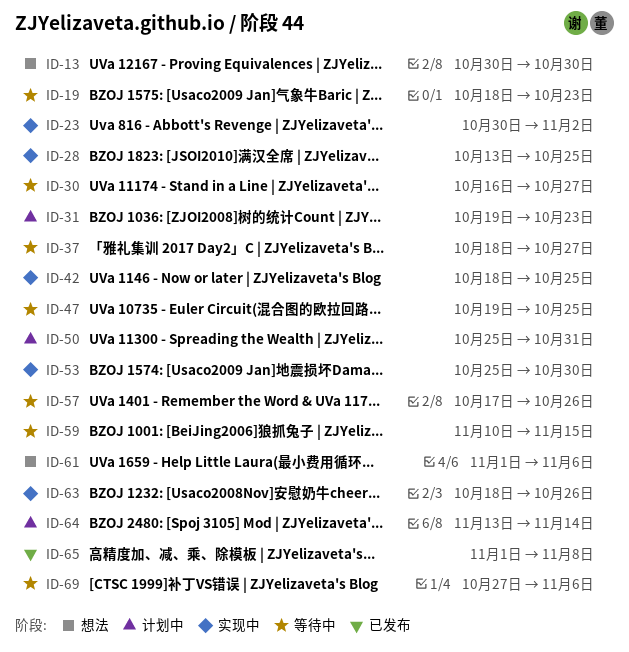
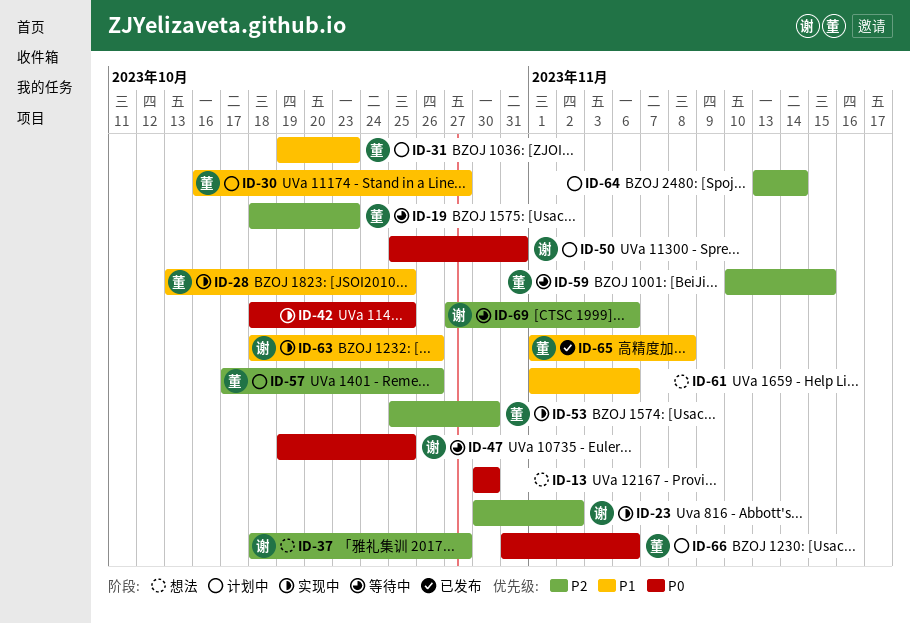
ID-30, status: 等待中 -> 计划中
ID-37, status: 等待中 -> 想法
ID-57, status: 等待中 -> 计划中
ID-66: none -> present

